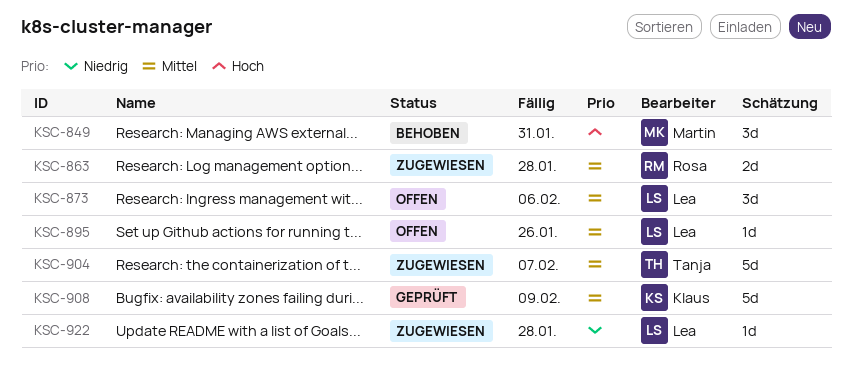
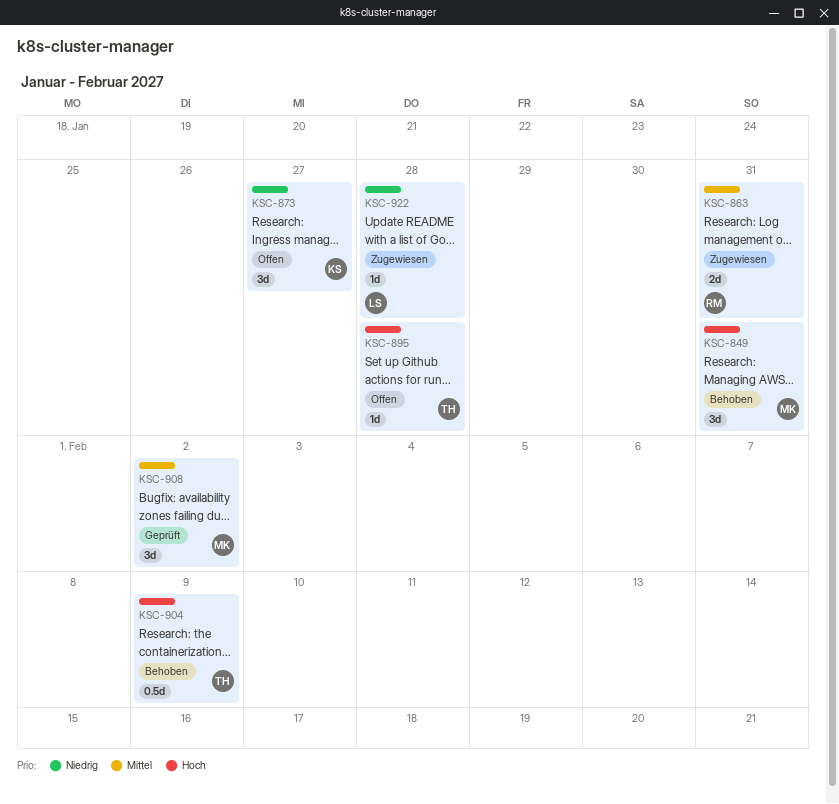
KSC-863, due: Jan 28 -> Jan 31
KSC-873, owner: Lea -> Klaus
KSC-873, priority: Mittel -> Niedrig
KSC-873, due: Feb 6 -> Jan 27
KSC-895, owner: Lea -> Tanja
KSC-895, priority: Mittel -> Hoch
KSC-895, due: Jan 26 -> Jan 28
KSC-904, status: Zugewiesen -> Behoben
KSC-904, priority: Mittel -> Hoch
KSC-904, estimate: 5d -> 0.5d
KSC-904, due: Feb 7 -> Feb 9
KSC-908, owner: Klaus -> Martin
KSC-908, estimate: 5d -> 3d
KSC-908, due: Feb 9 -> Feb 2

